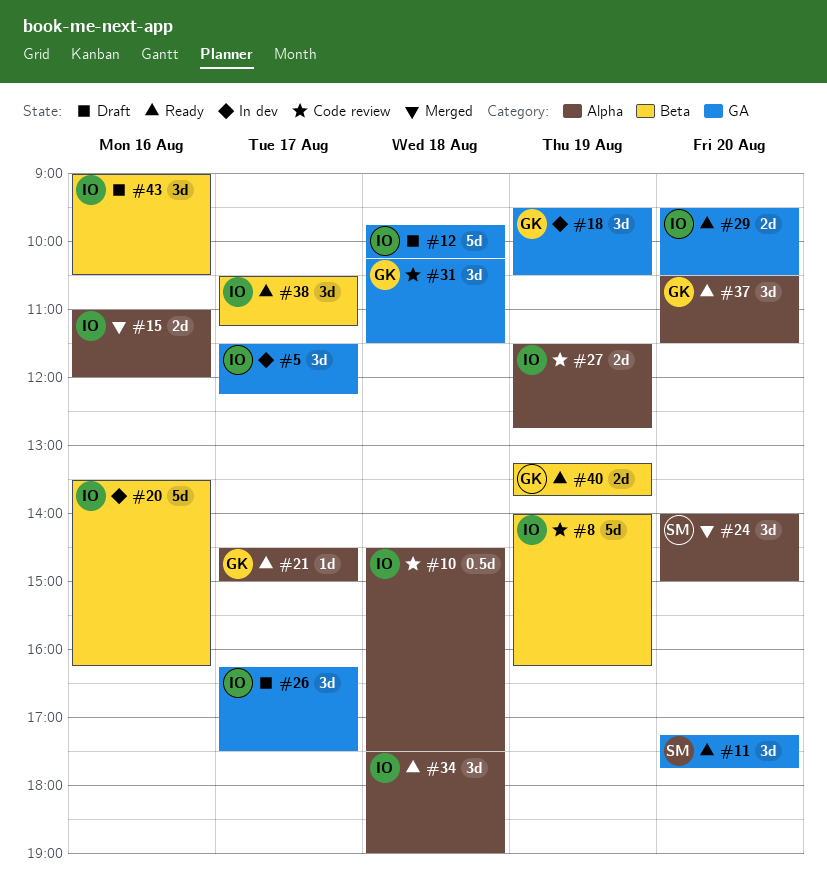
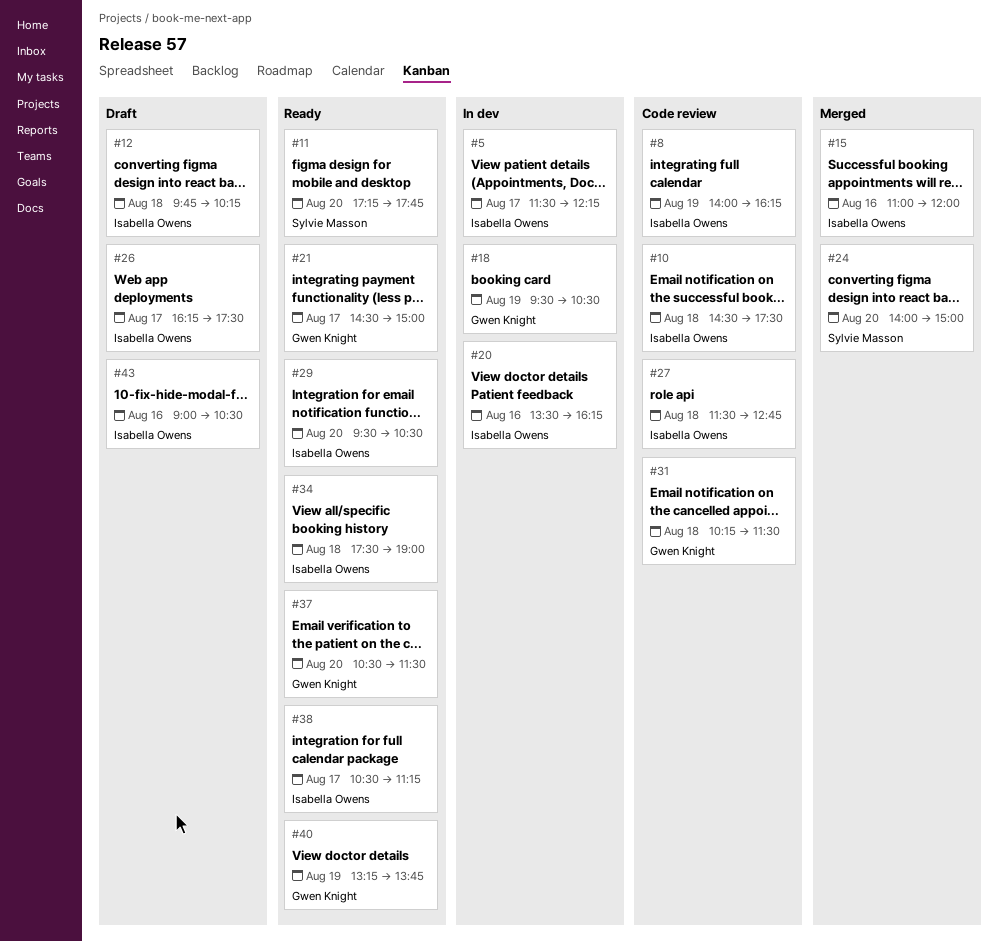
#27, day: Aug 19 -> Aug 18

